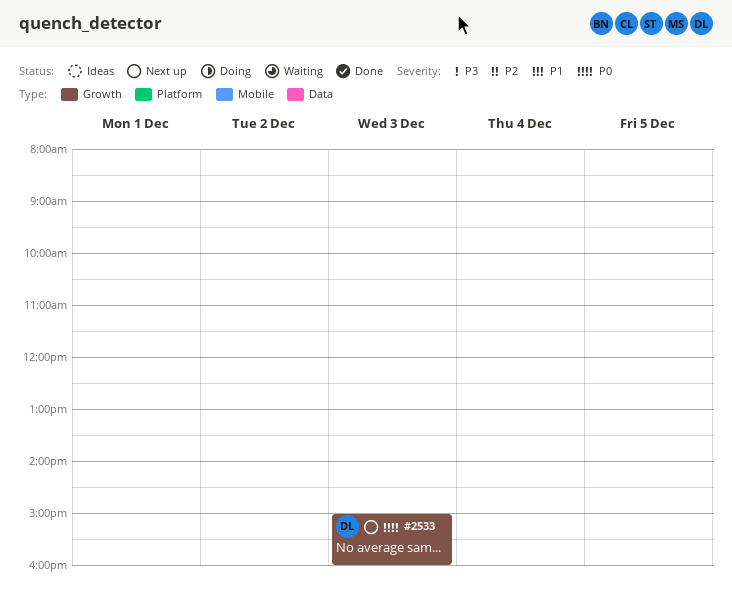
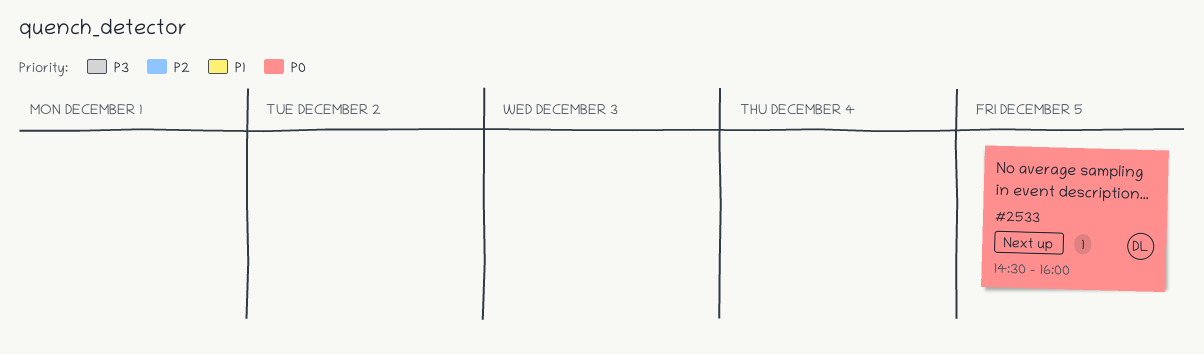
#2533, day: Dec 3 -> Dec 5
#2533, begins: 15:00 -> 14:30

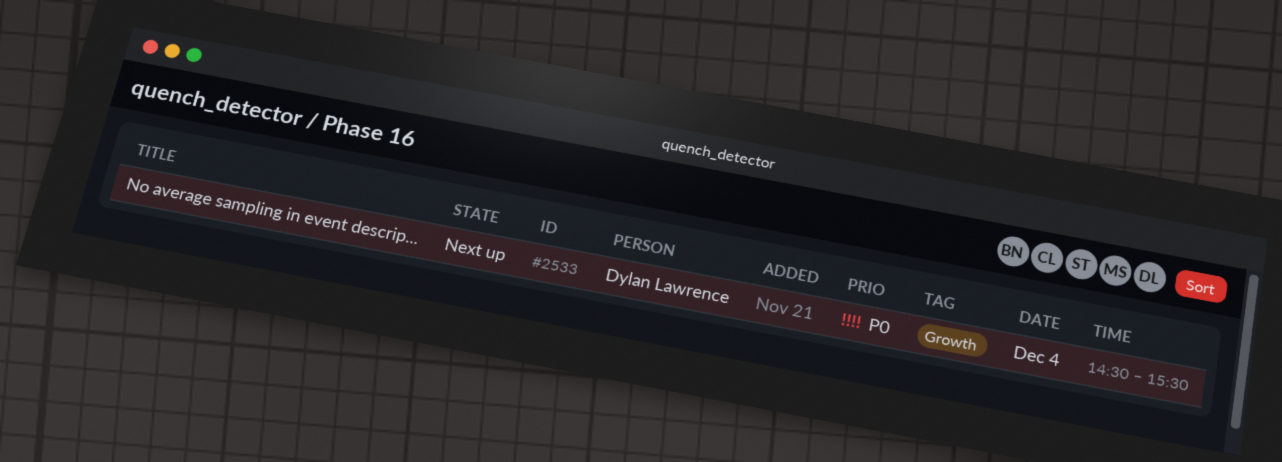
#2533, day: Dec 5 -> Dec 4
#2533, ends: 16:00 -> 15:30

